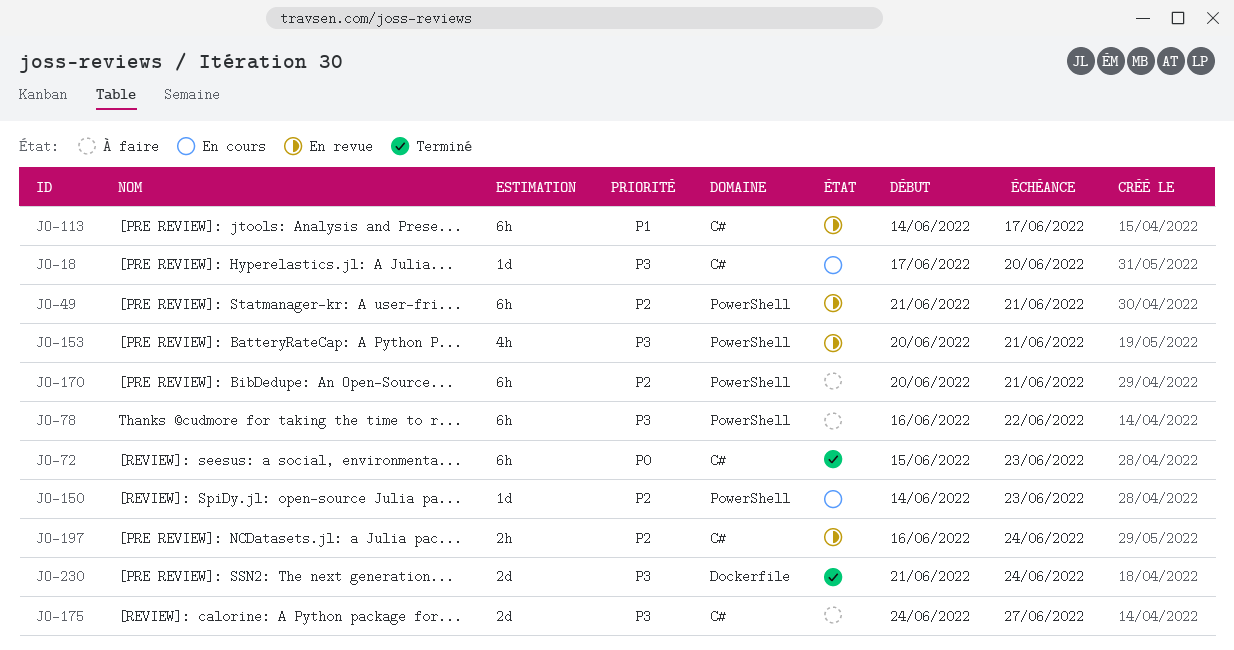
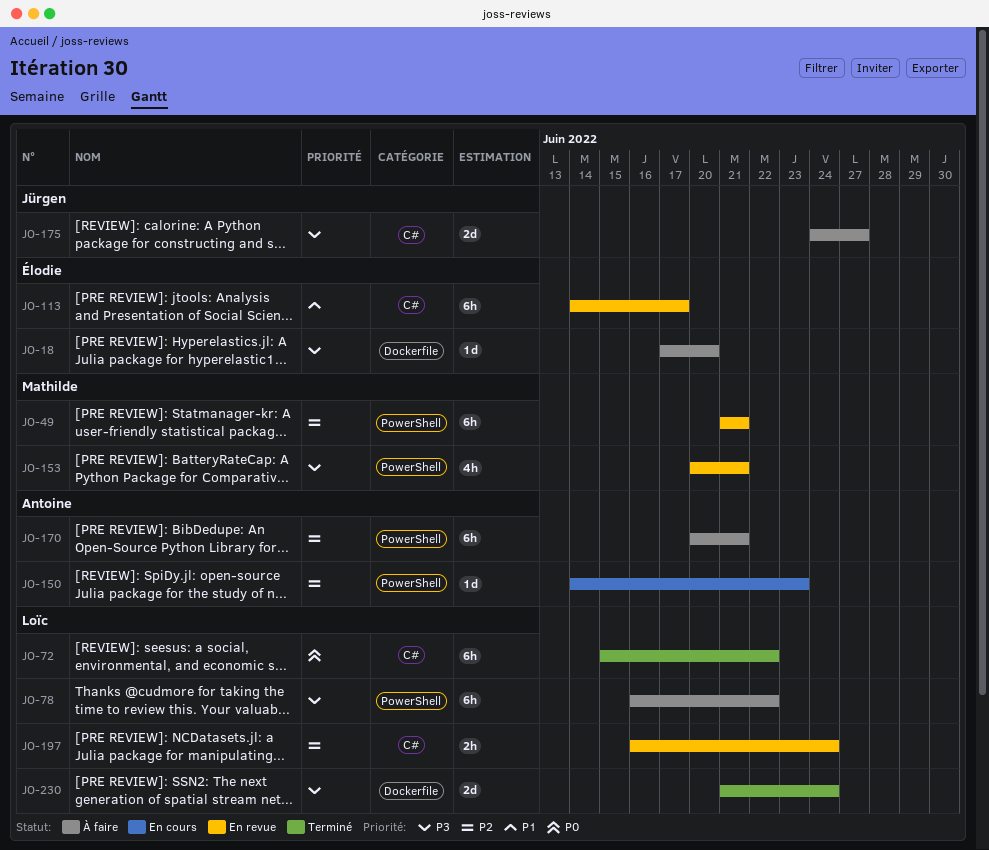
JO-18, status: En cours -> À faire
JO-18, label: C# -> Dockerfile
JO-72, due: Jun 23 -> Jun 22

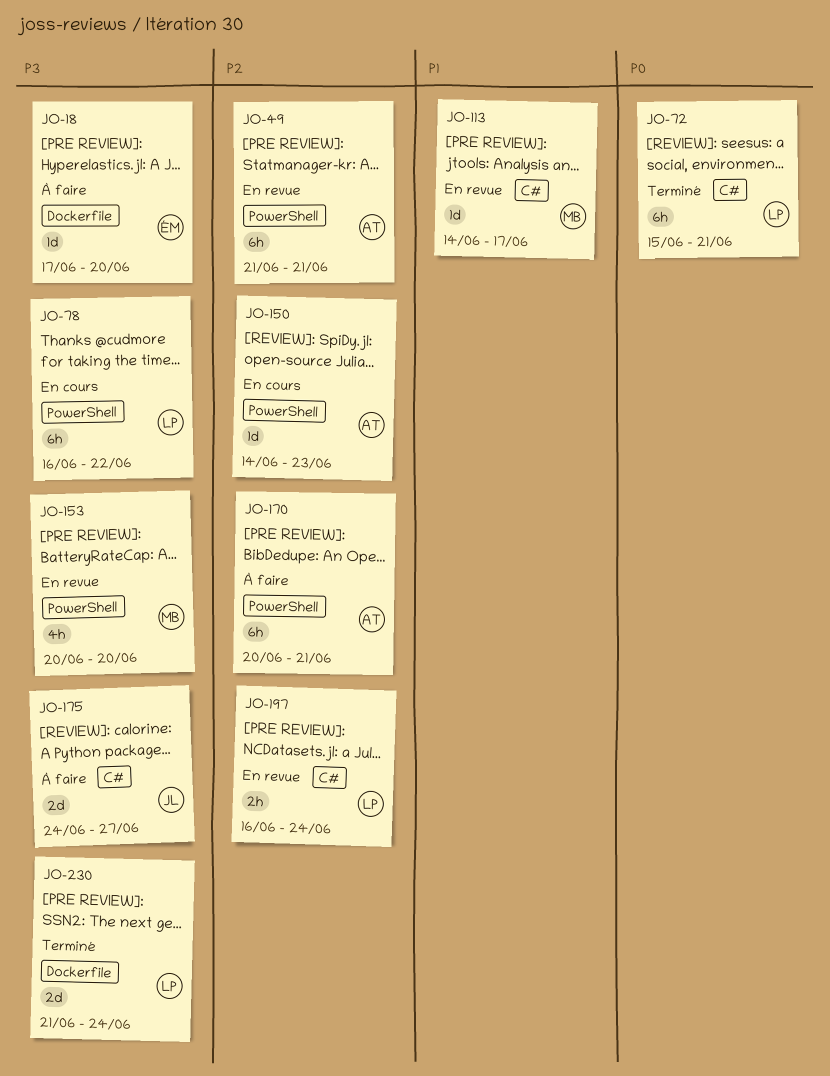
JO-49, owner: Mathilde -> Antoine
JO-72, due: Jun 22 -> Jun 21
JO-78, status: À faire -> En cours
JO-113, owner: Élodie -> Mathilde
JO-113, estimate: 6h -> 1d
JO-153, due: Jun 21 -> Jun 20

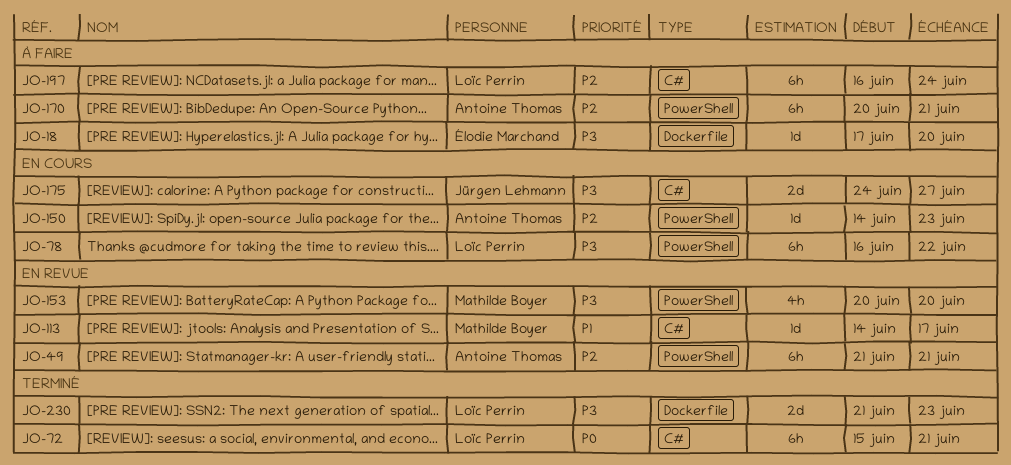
JO-175, status: À faire -> En cours
JO-197, status: En revue -> À faire
JO-197, estimate: 2h -> 6h
JO-230, due: Jun 24 -> Jun 23

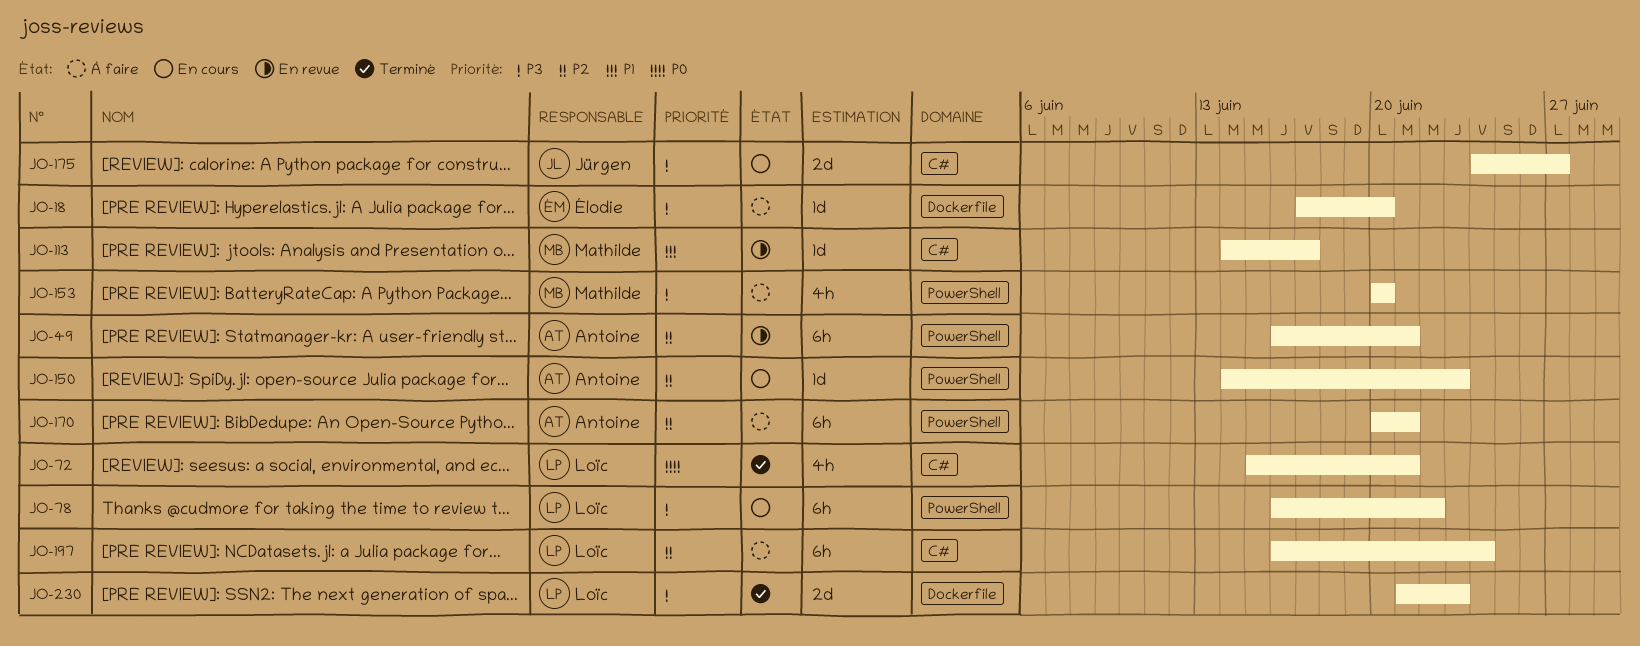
JO-49, start: Jun 21 -> Jun 16
JO-72, estimate: 6h -> 4h
JO-153, status: En revue -> À faire

